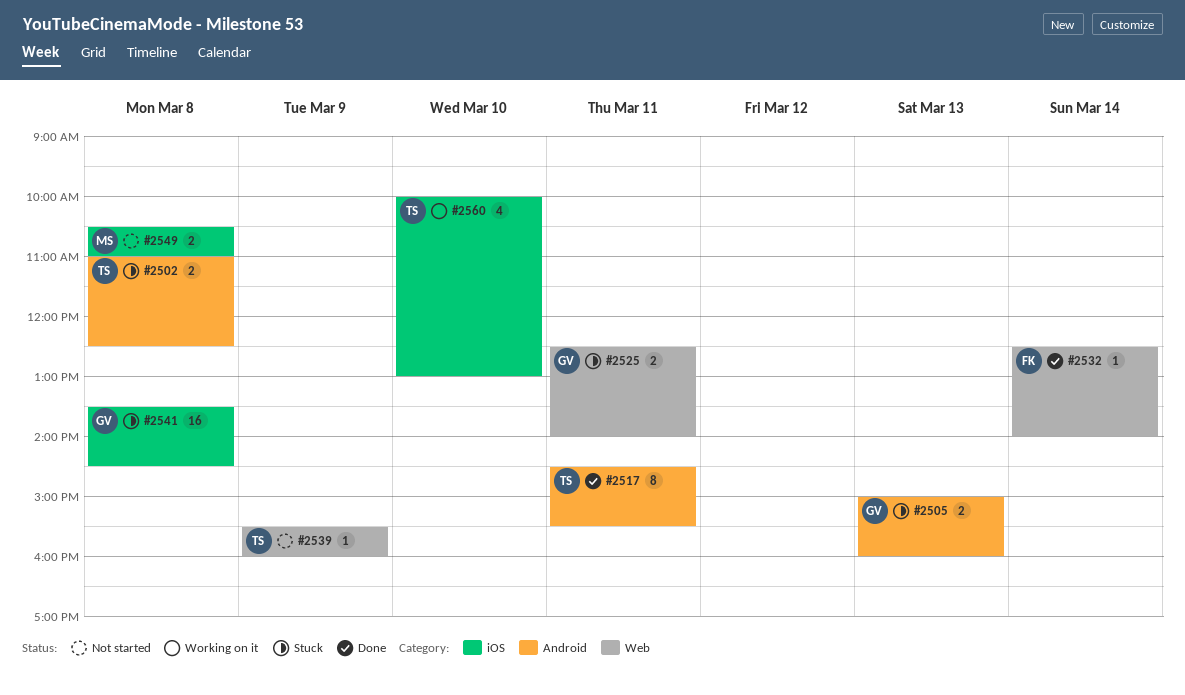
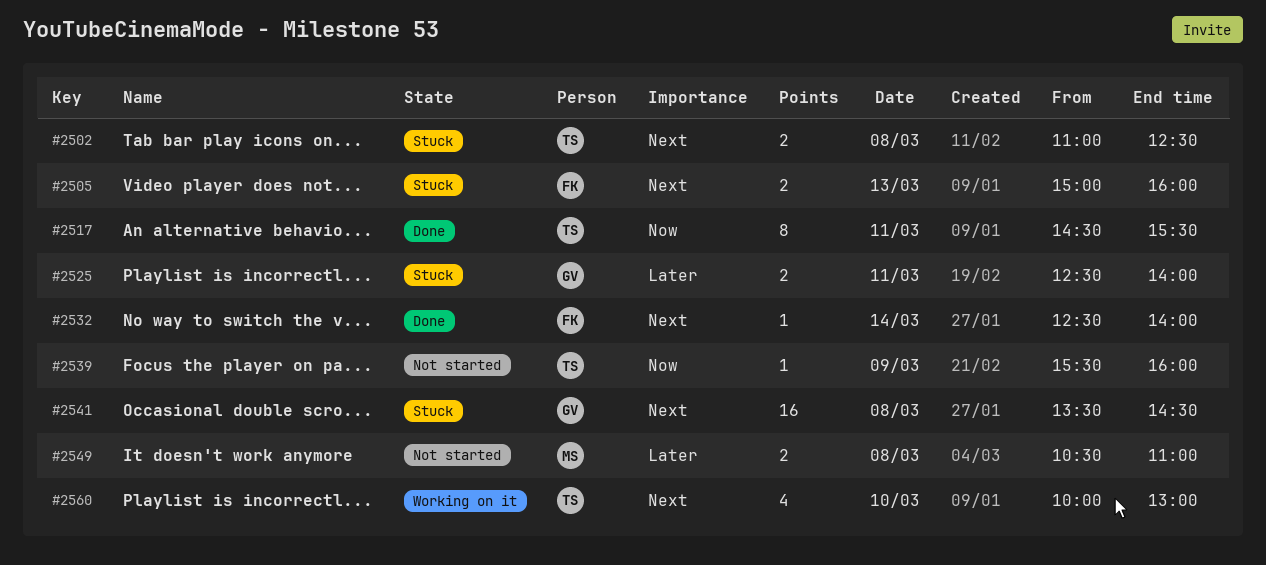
#2505, owner: GV -> FK

